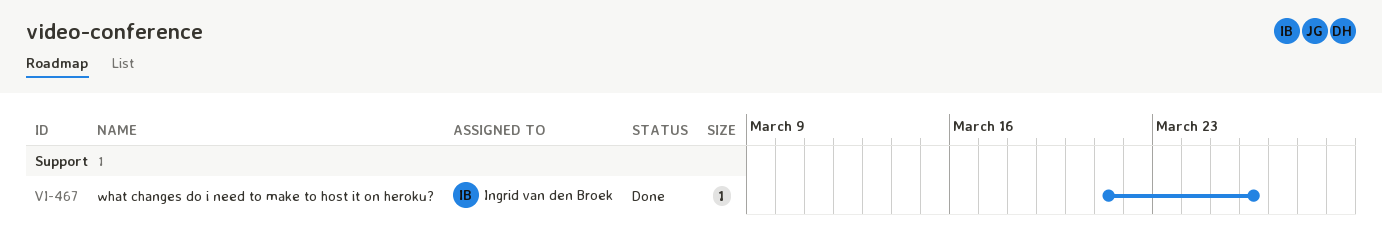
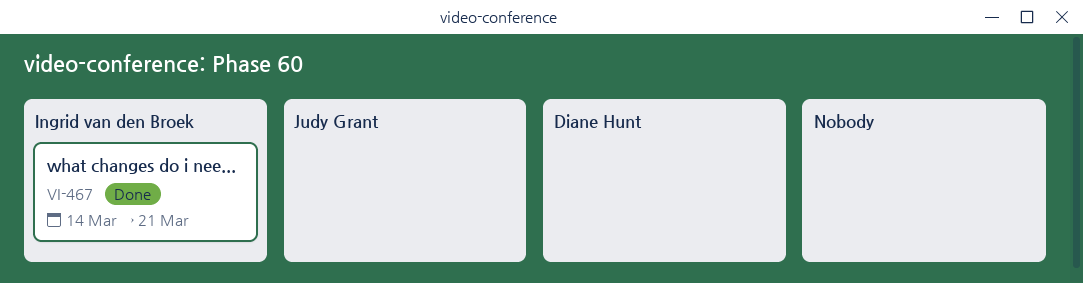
VI-467, start: Mar 21 -> Mar 14
VI-467, due: Mar 26 -> Mar 21

